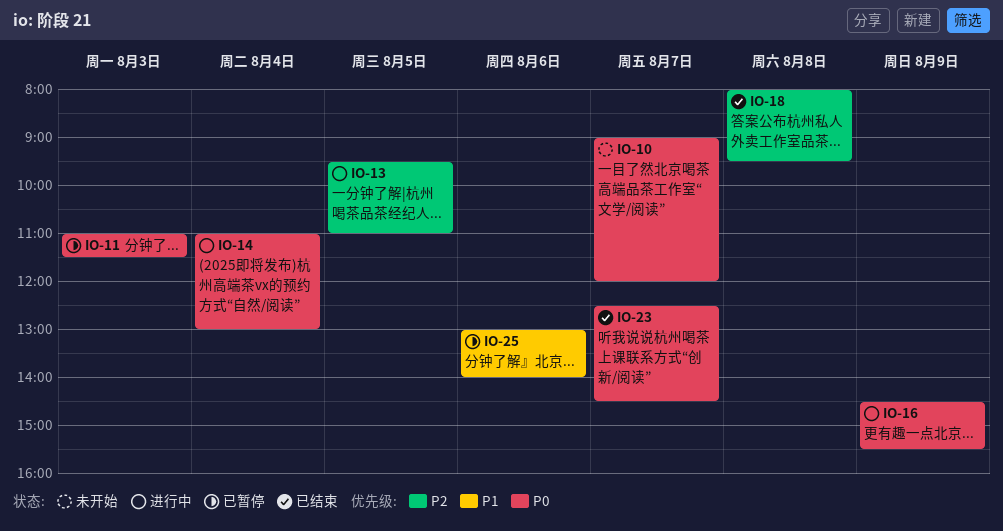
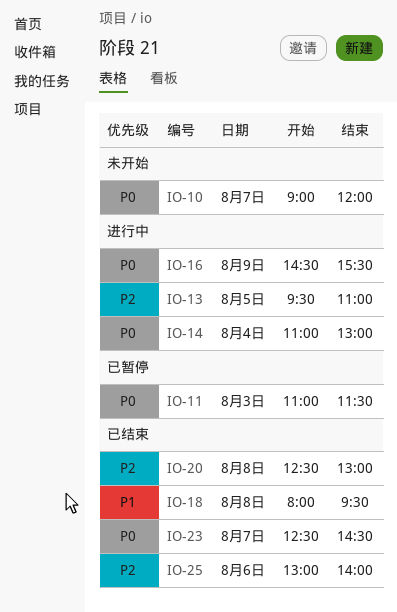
IO-18, priority: P2 -> P1
IO-20: none -> present
IO-25, status: 已暂停 -> 已结束
IO-25, priority: P1 -> P2

